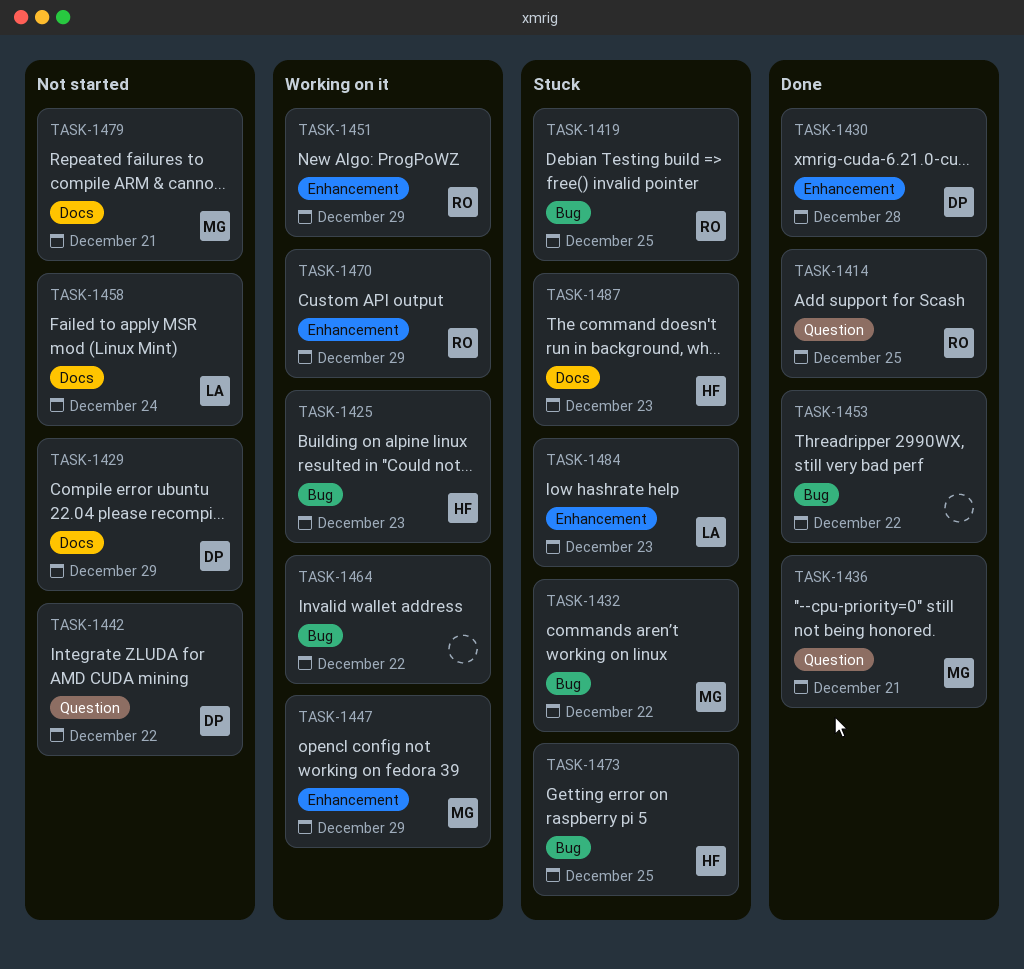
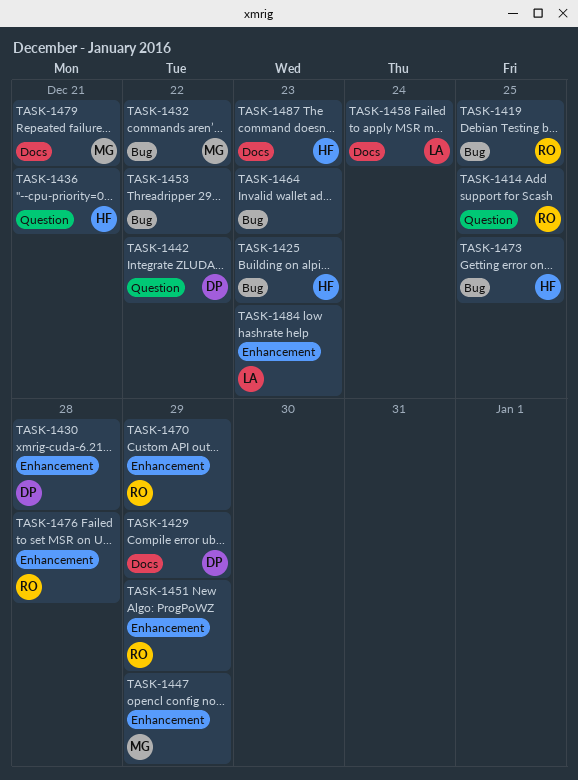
TASK-1436, owner: MG -> HF
TASK-1464, due: Dec 22 -> Dec 23
TASK-1476: none -> present

